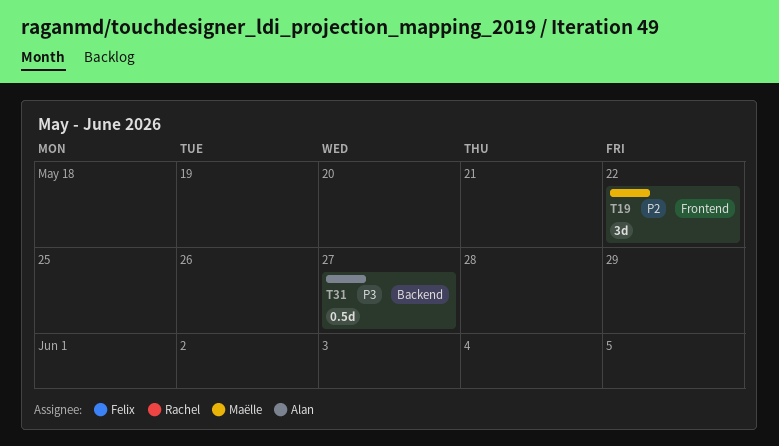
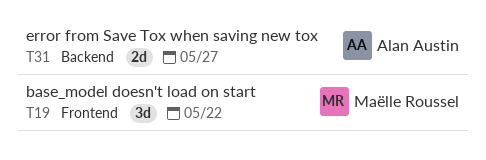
T31, estimate: 0.5d -> 2d

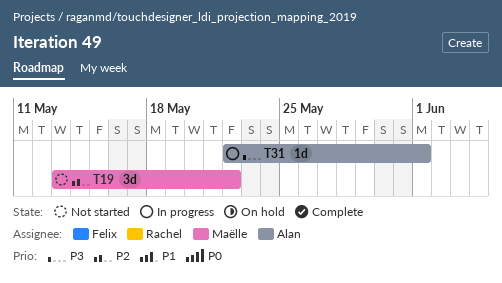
T31, estimate: 2d -> 1d
T31, due: May 27 -> Jun 1

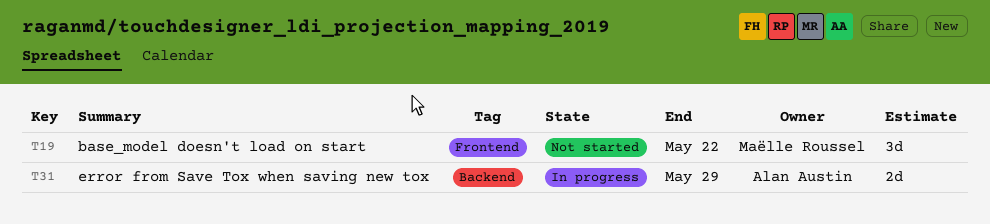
T31, estimate: 1d -> 2d
T31, due: Jun 1 -> May 29

